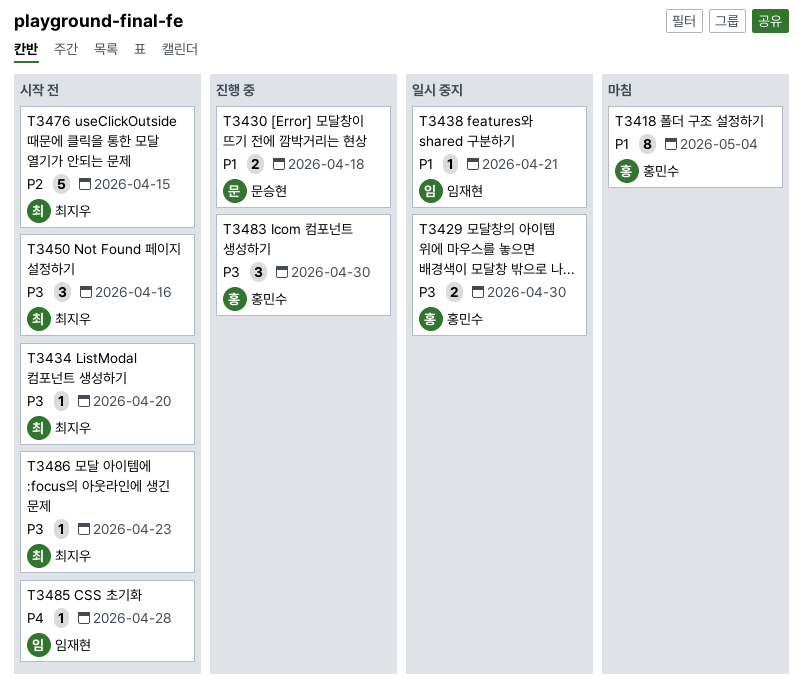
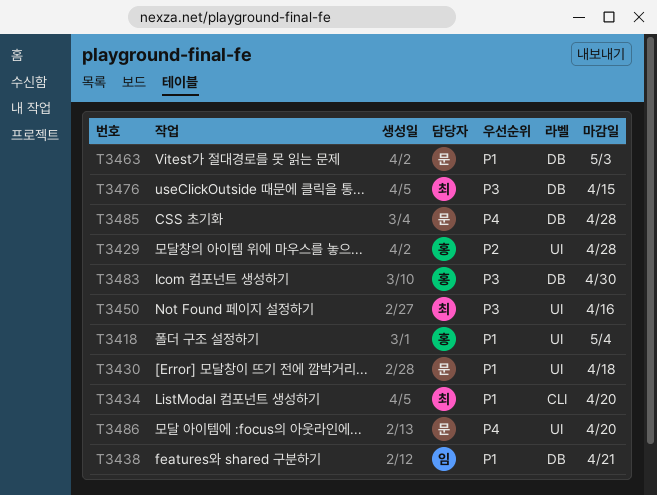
T3429, priority: P3 -> P2
T3429, due: Apr 30 -> Apr 28
T3434, priority: P3 -> P1
T3463: none -> present
T3476, priority: P2 -> P3
T3485, owner: 임재현 -> 문승현
T3486, owner: 최지우 -> 문승현
T3486, priority: P3 -> P4
T3486, due: Apr 23 -> Apr 20

